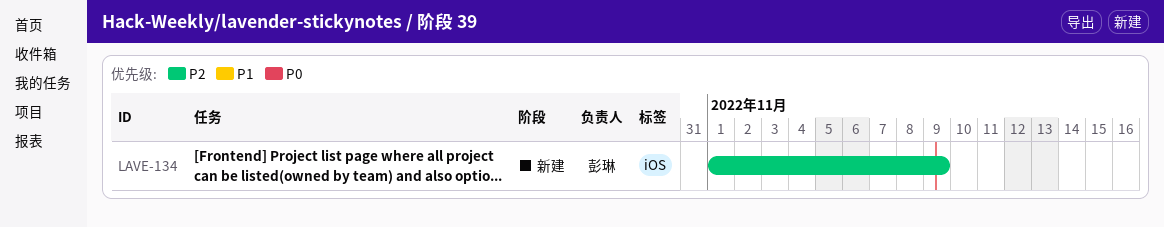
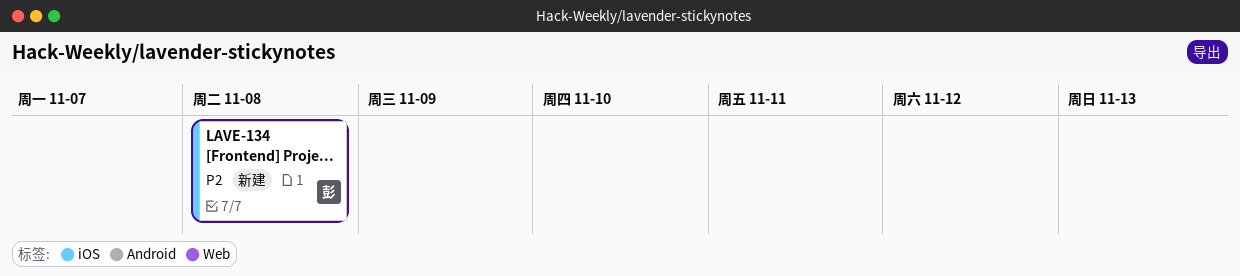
LAVE-134, due: Nov 9 -> Nov 8

